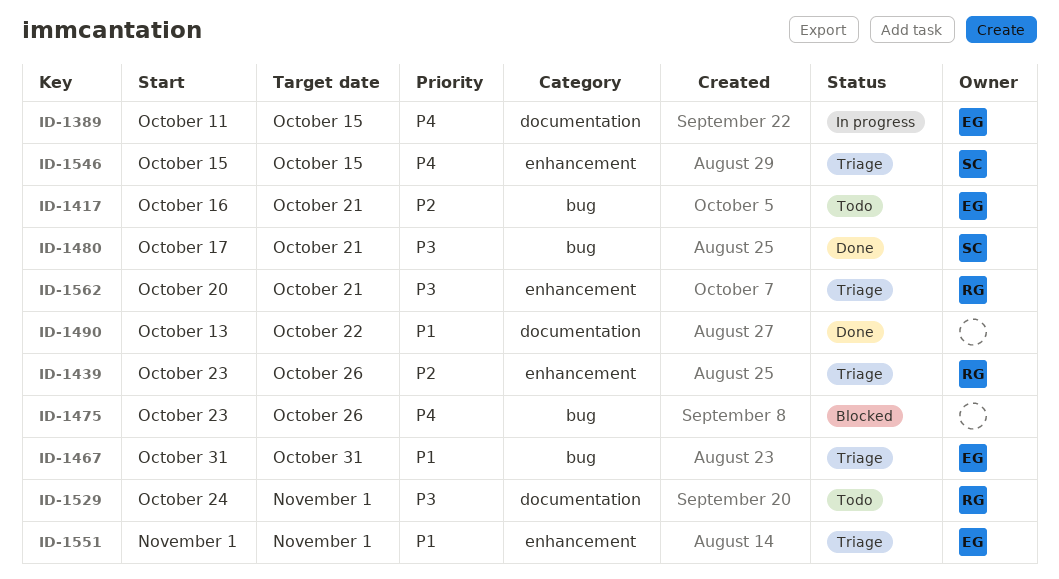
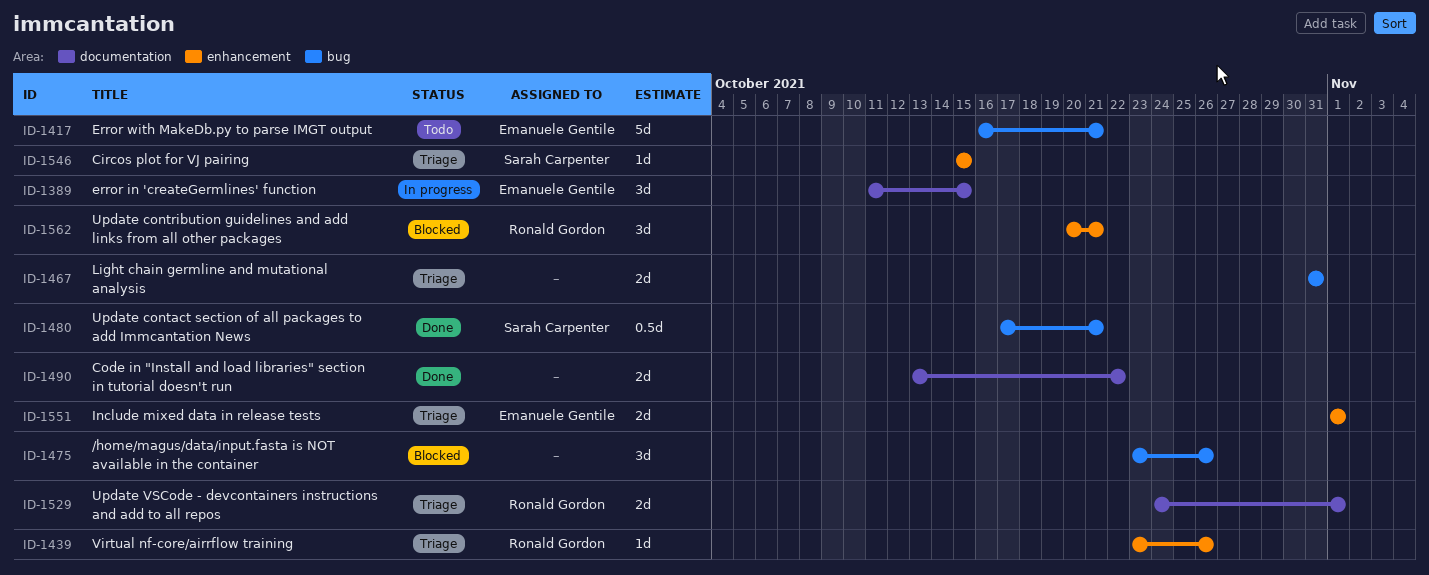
ID-1467, owner: Emanuele Gentile -> none
ID-1529, status: Todo -> Triage
ID-1562, status: Triage -> Blocked

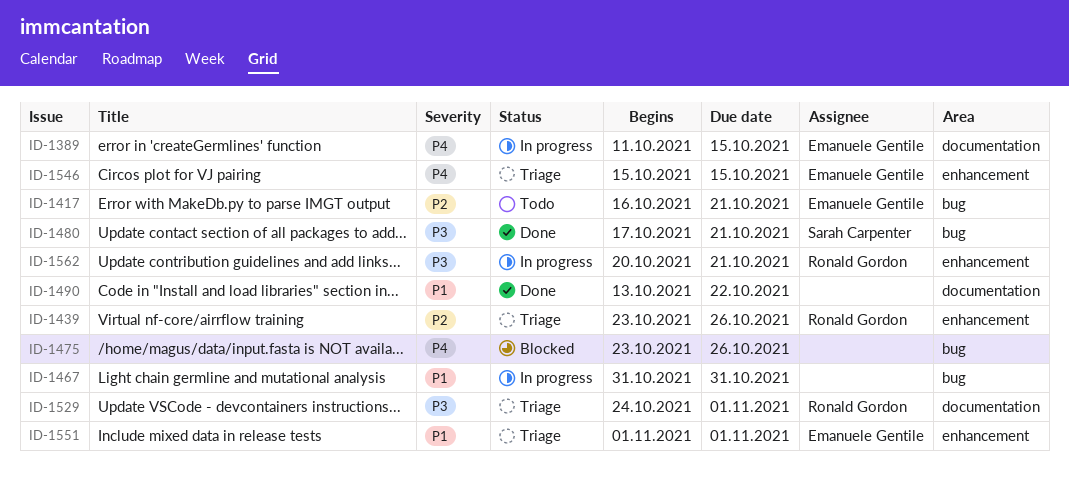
ID-1467, status: Triage -> In progress
ID-1546, owner: Sarah Carpenter -> Emanuele Gentile
ID-1562, status: Blocked -> In progress

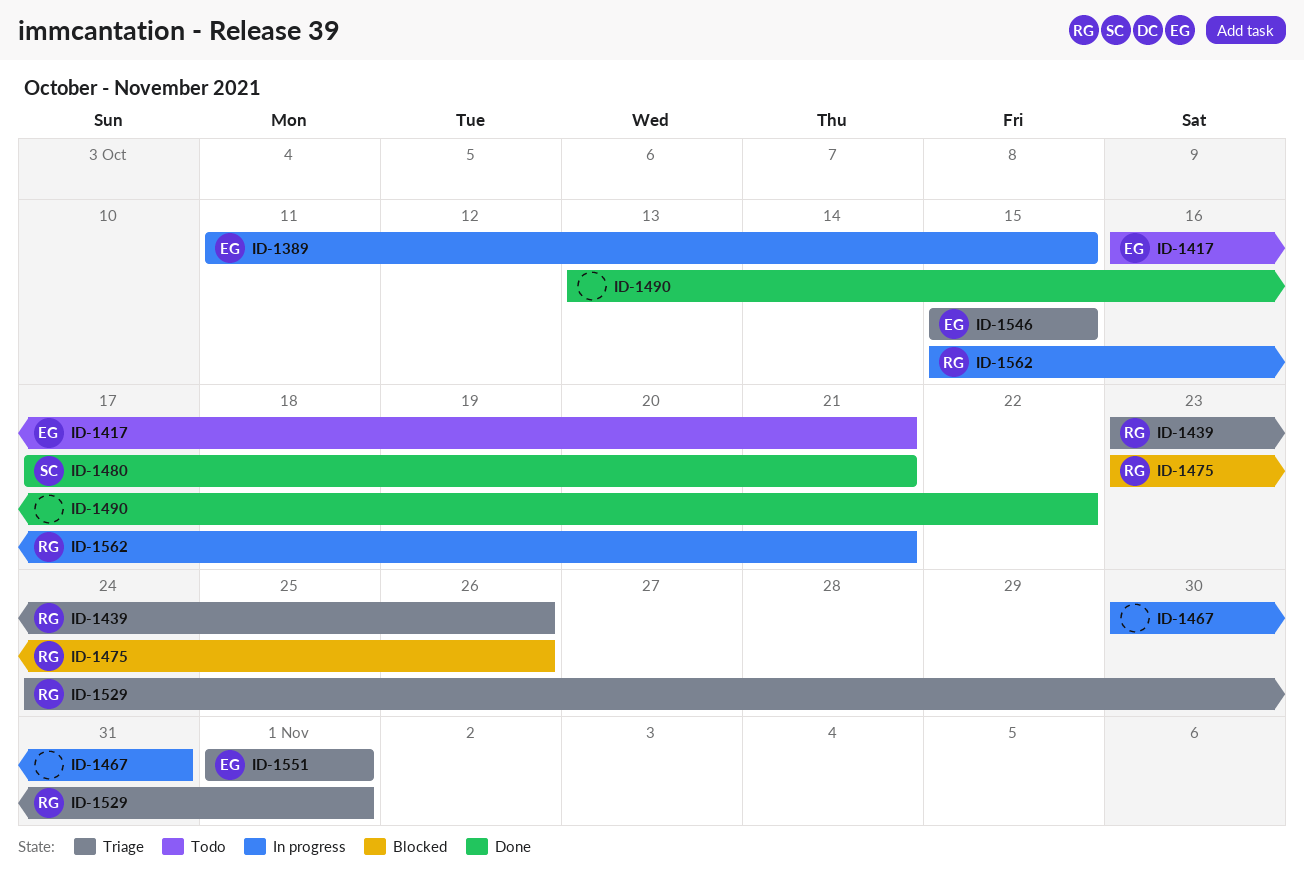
ID-1467, start: Oct 31 -> Oct 30
ID-1475, owner: none -> Ronald Gordon
ID-1562, start: Oct 20 -> Oct 15

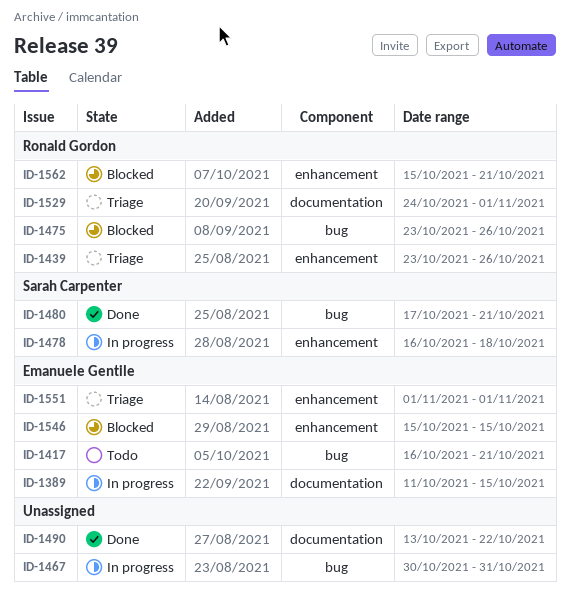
ID-1478: none -> present
ID-1546, status: Triage -> Blocked
ID-1562, status: In progress -> Blocked

